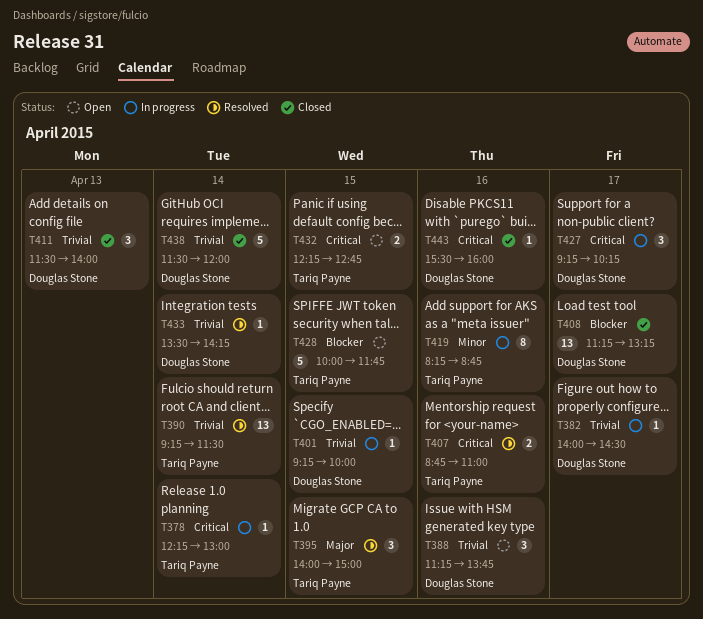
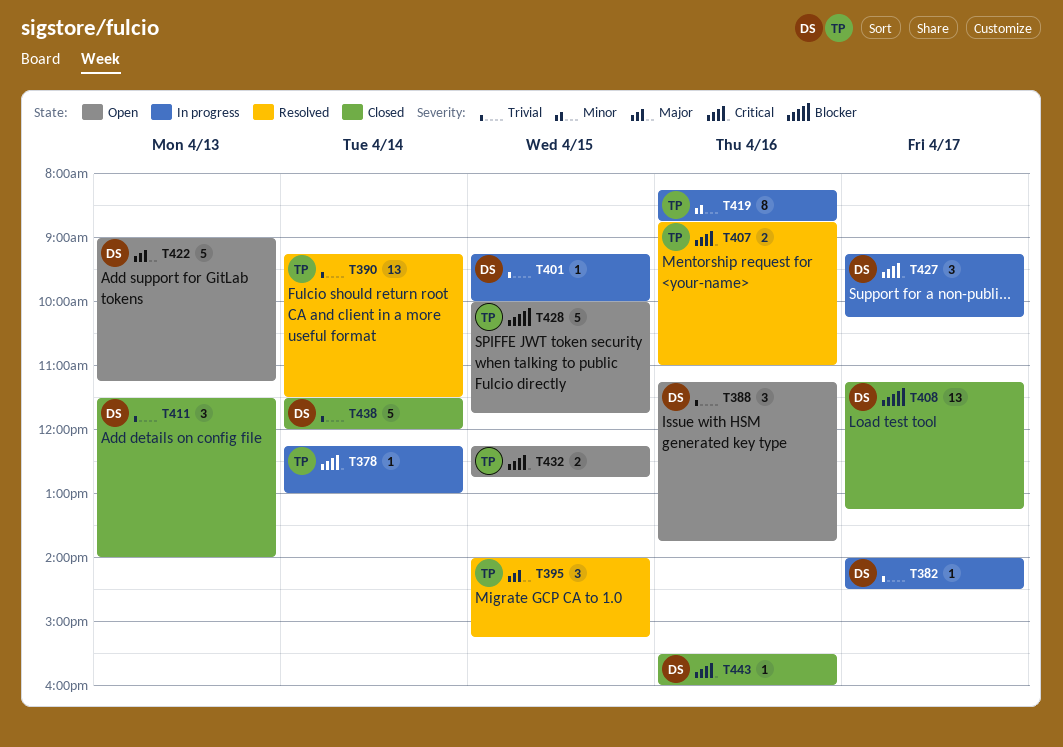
T395, ends: 15:00 -> 15:15
T422: none -> present
T433: present -> none

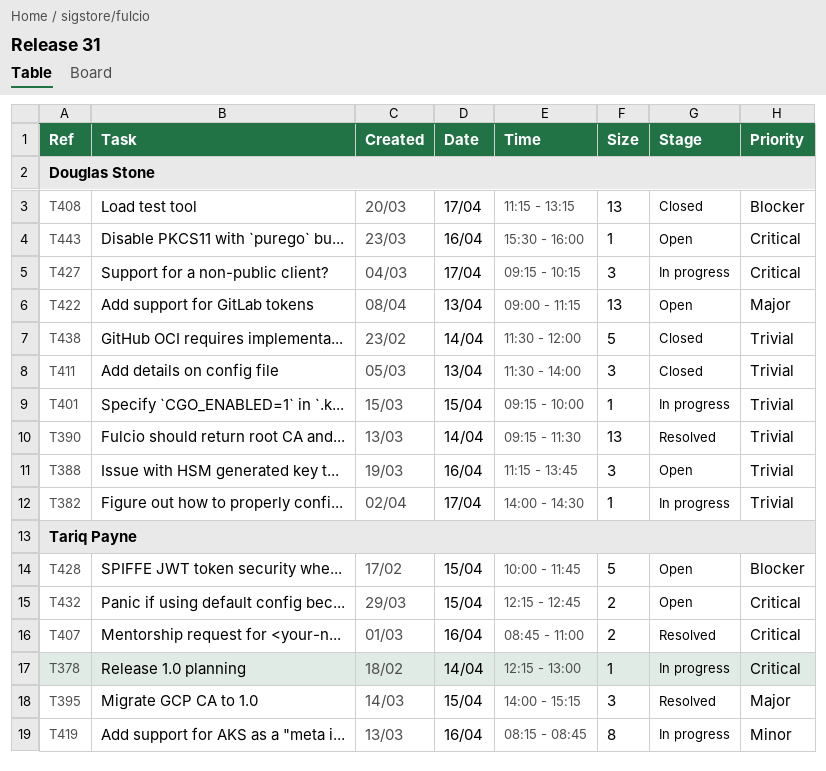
T390, owner: Tariq Payne -> Douglas Stone
T422, estimate: 5 -> 13
T443, status: Closed -> Open

